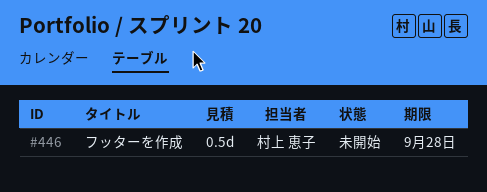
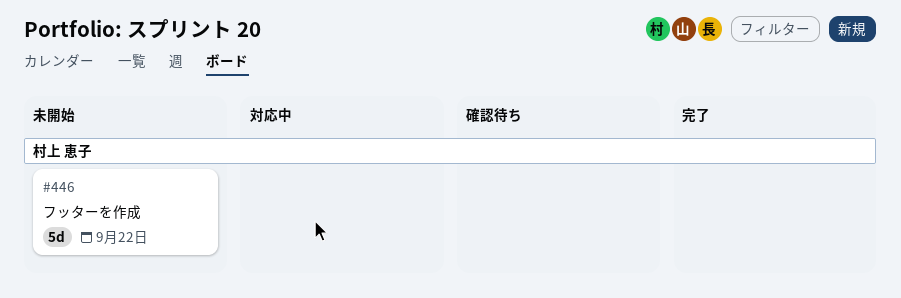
#446, estimate: 0.5d -> 5d
#446, due: Sep 28 -> Sep 22

